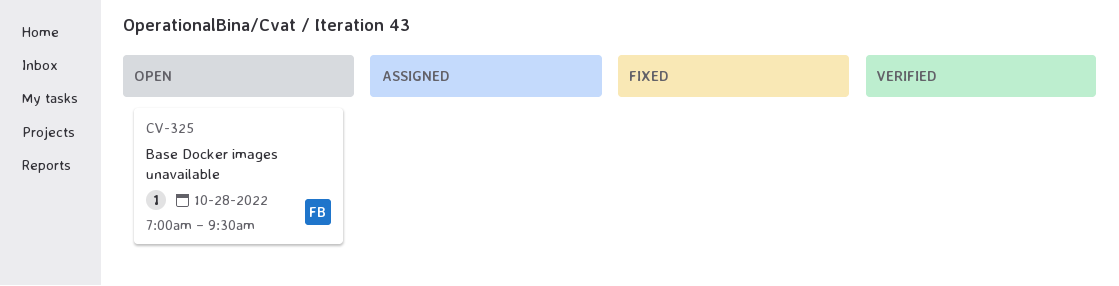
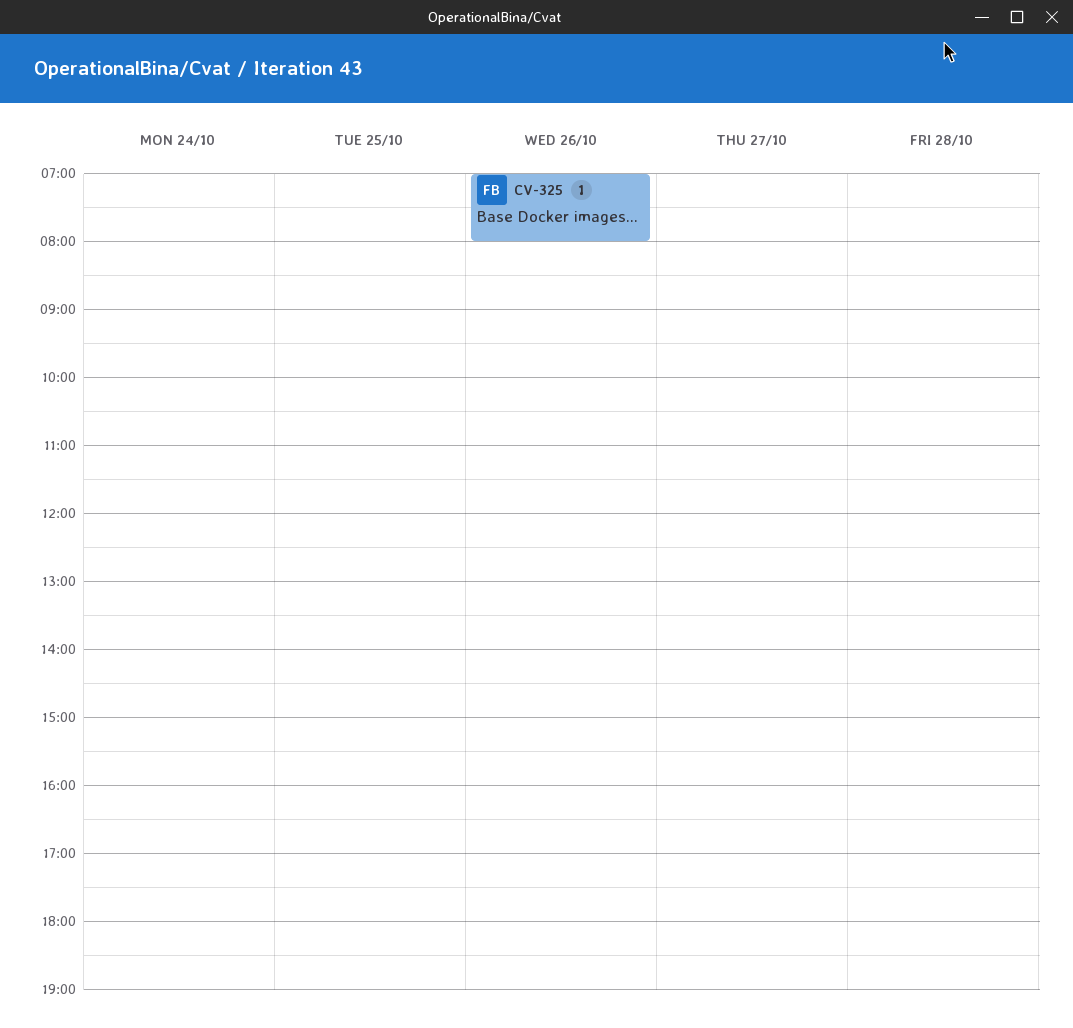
CV-325, day: Oct 28 -> Oct 26
CV-325, ends: 09:30 -> 08:00

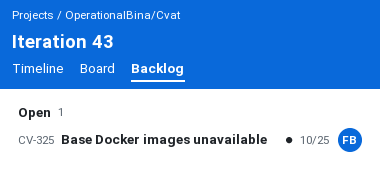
CV-325, day: Oct 26 -> Oct 25

